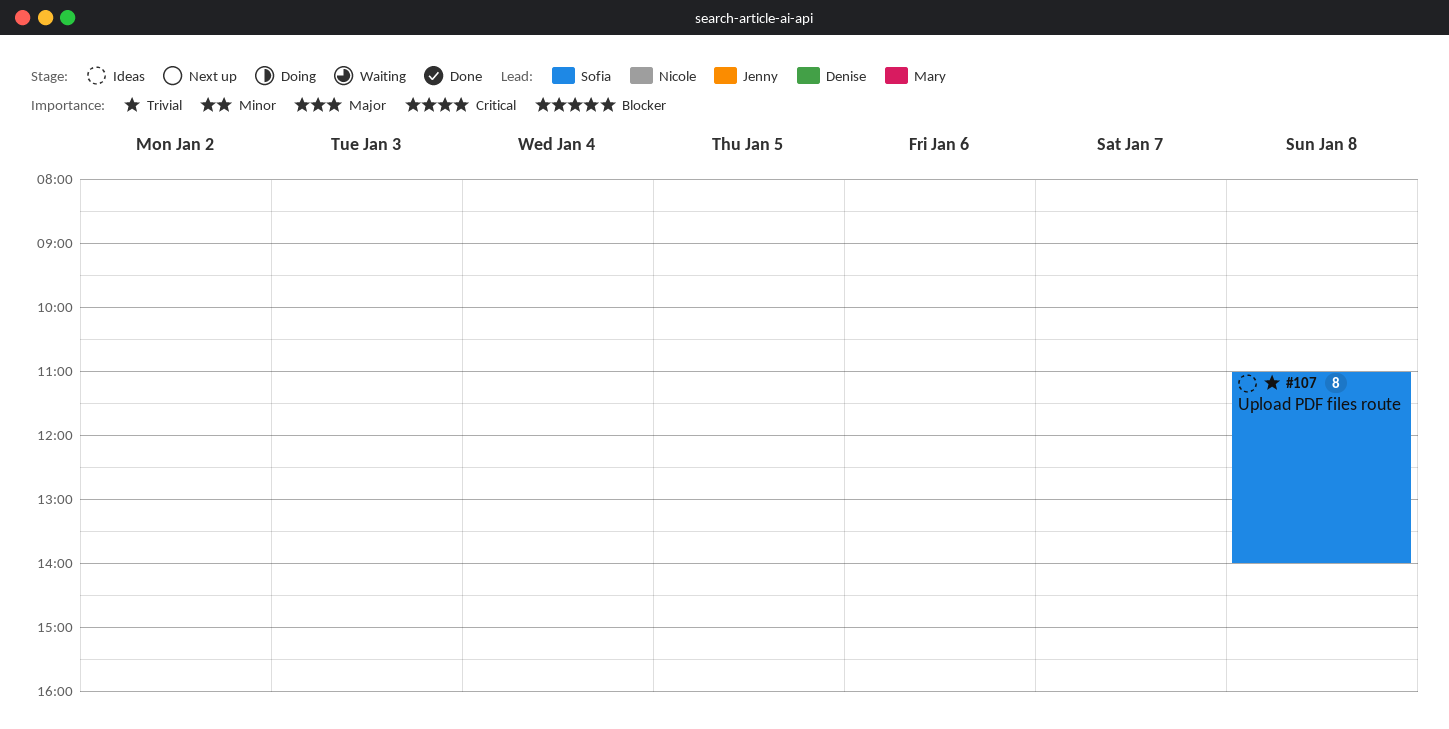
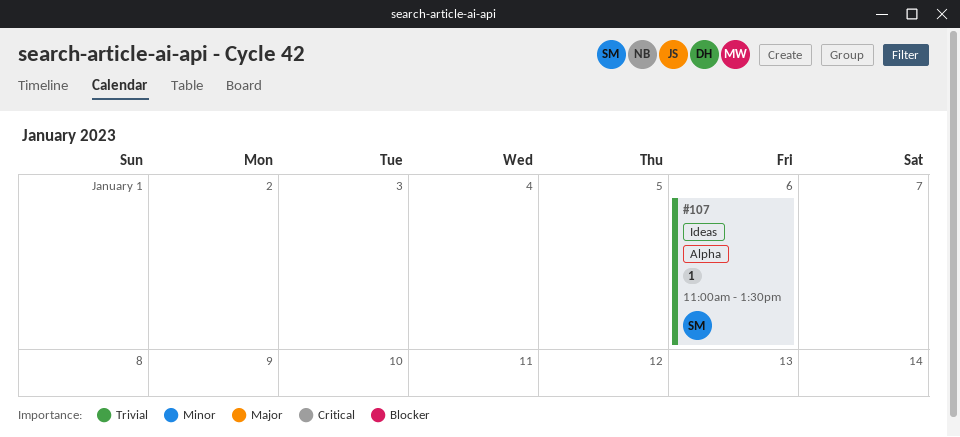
#107, estimate: 8 -> 1
#107, day: Jan 8 -> Jan 6
#107, ends: 14:00 -> 13:30

